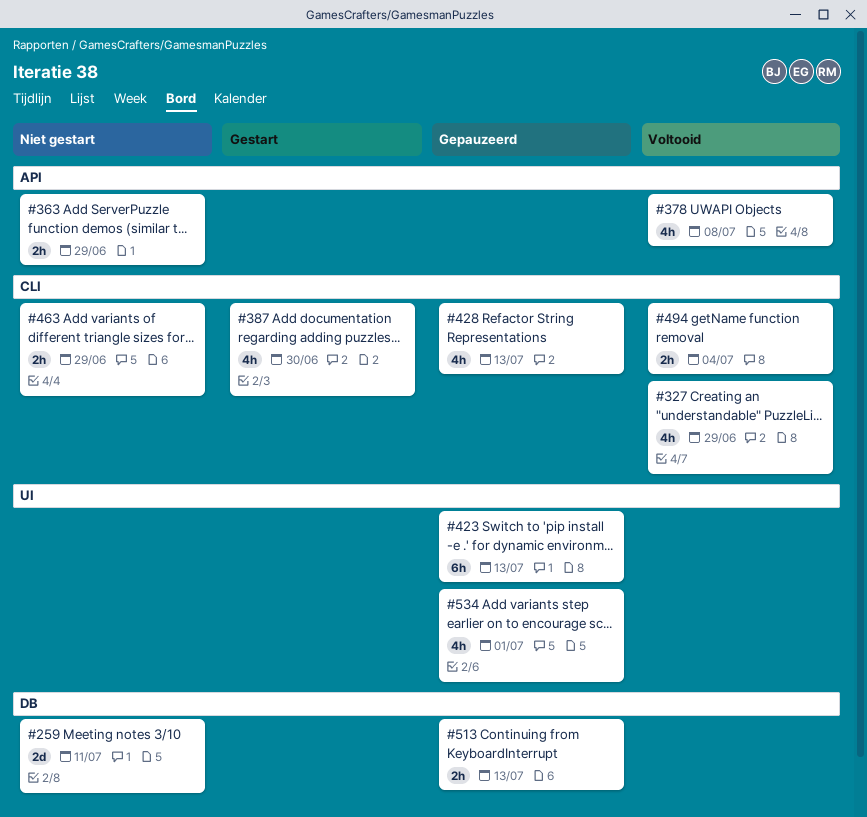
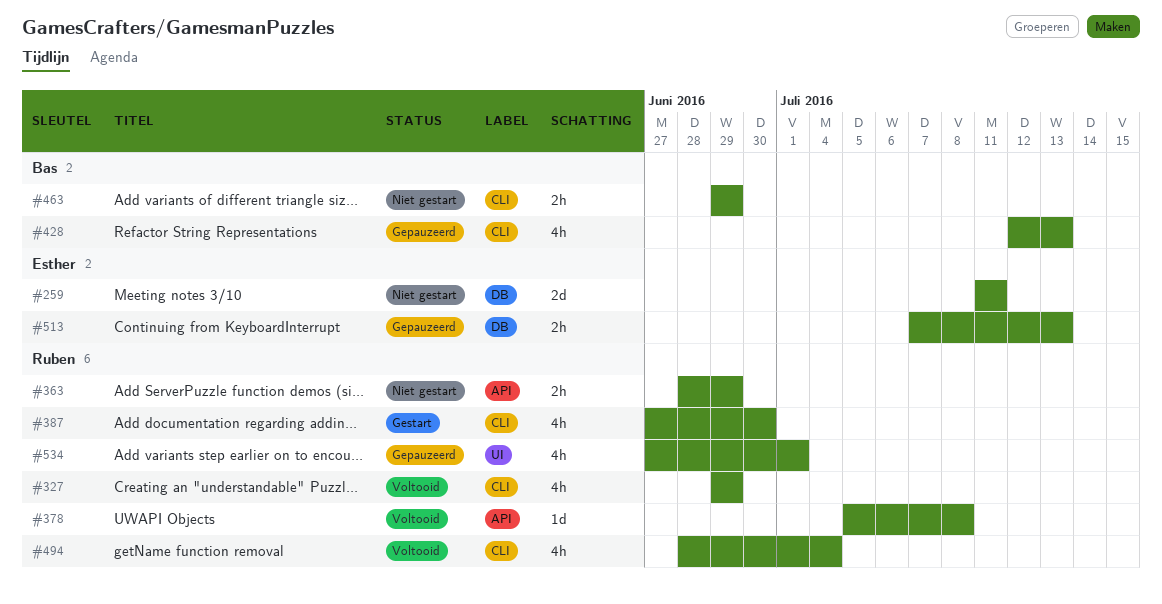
#378, estimate: 4h -> 1d
#423: present -> none
#494, estimate: 2h -> 4h

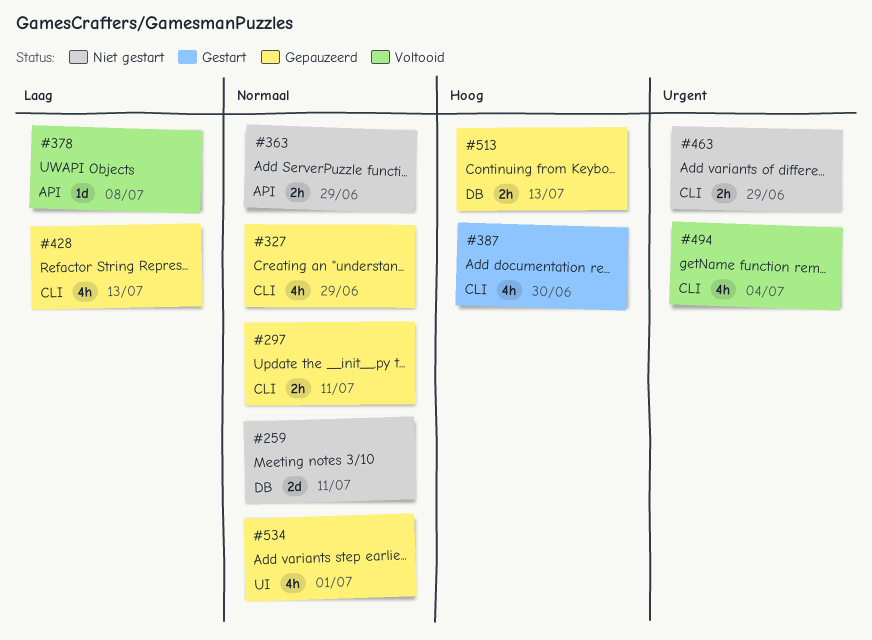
#297: none -> present
#327, status: Voltooid -> Gepauzeerd

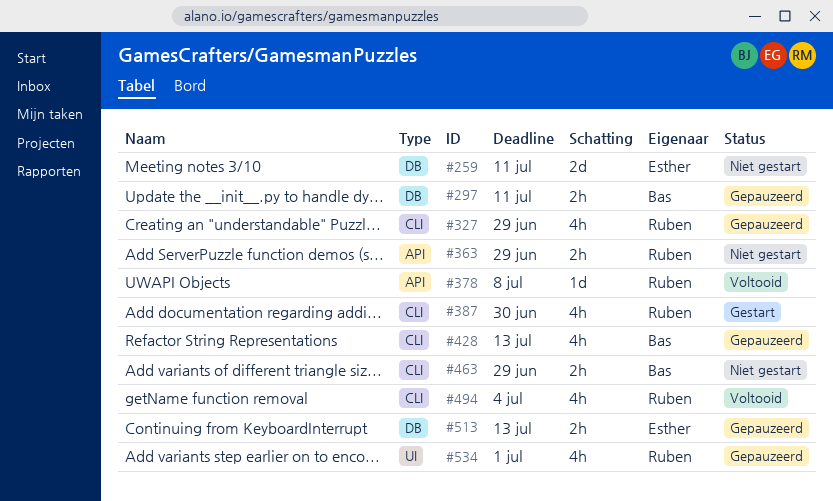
#297, label: CLI -> DB

